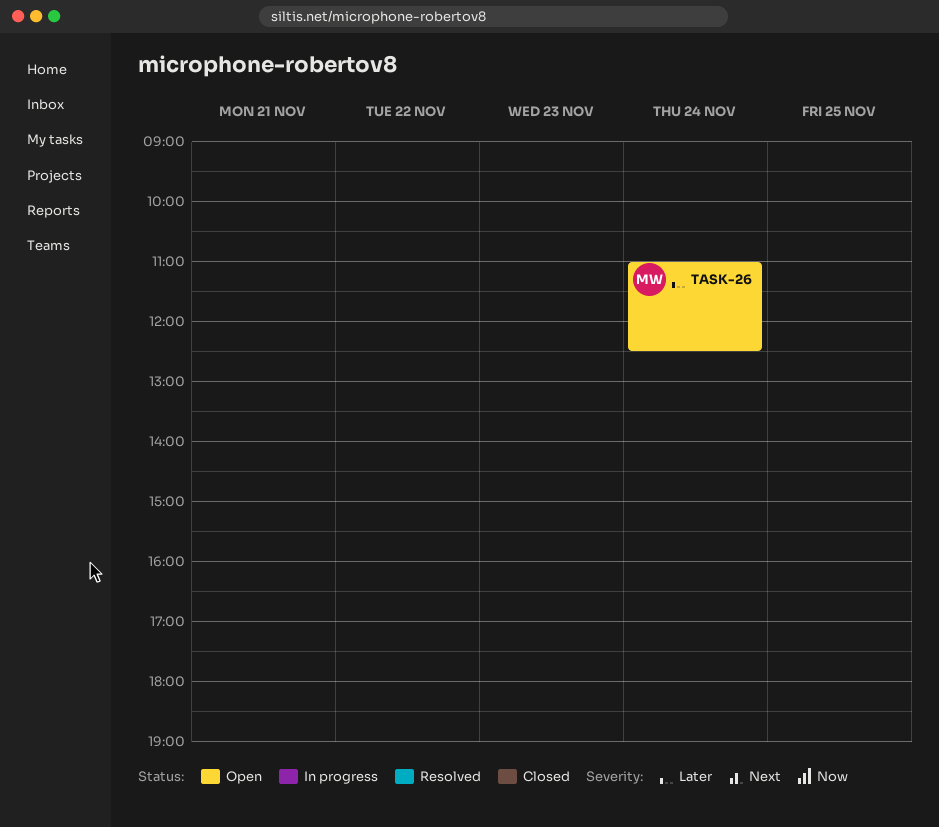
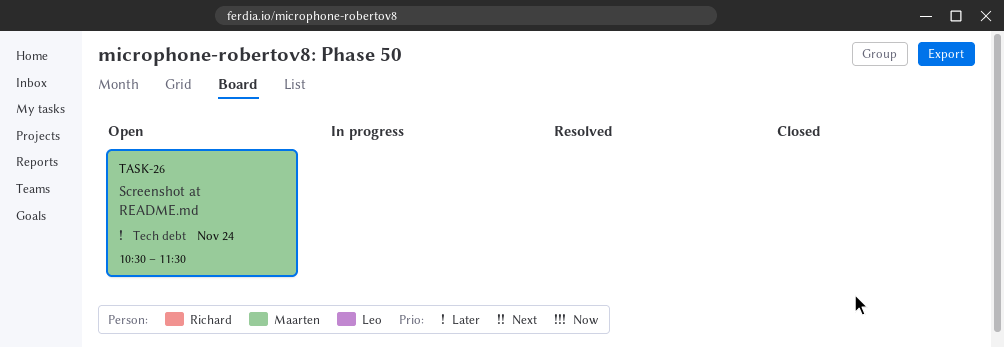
TASK-26, begins: 11:00 -> 10:30
TASK-26, ends: 12:30 -> 11:30

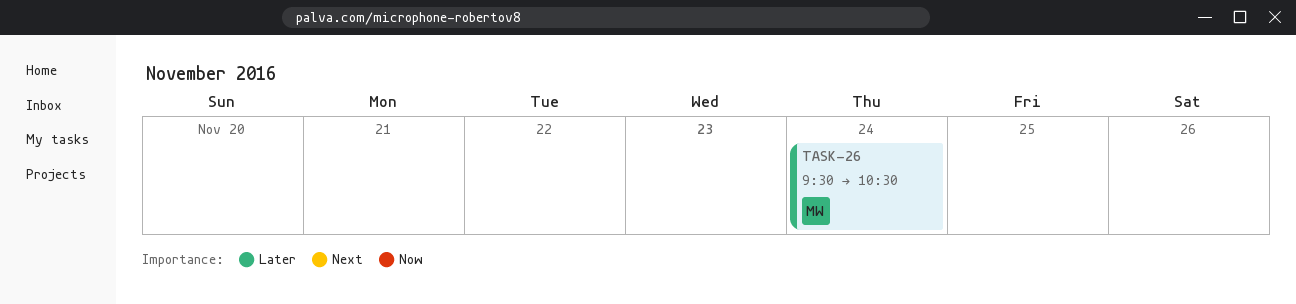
TASK-26, begins: 10:30 -> 09:30
TASK-26, ends: 11:30 -> 10:30

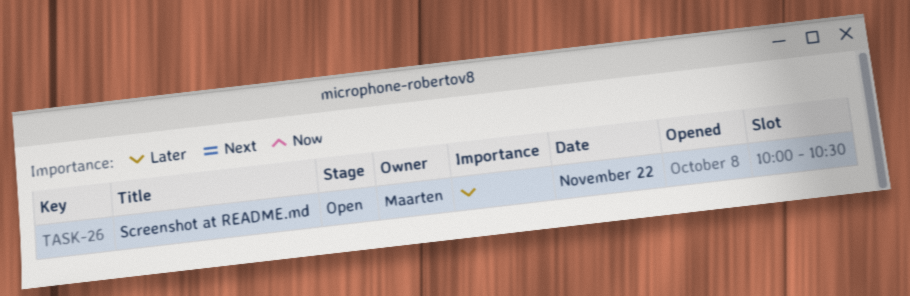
TASK-26, day: Nov 24 -> Nov 22
TASK-26, begins: 09:30 -> 10:00

